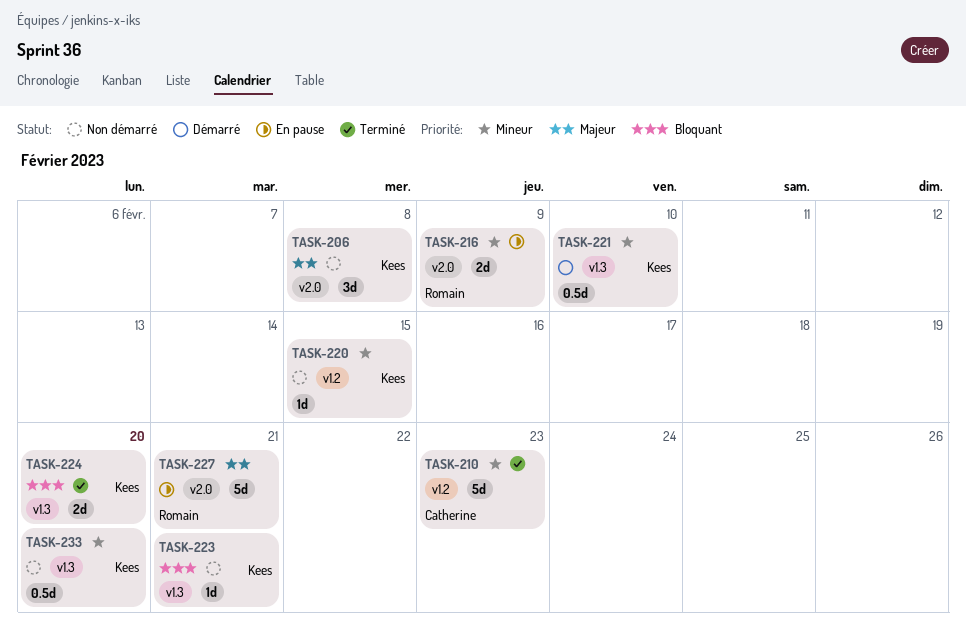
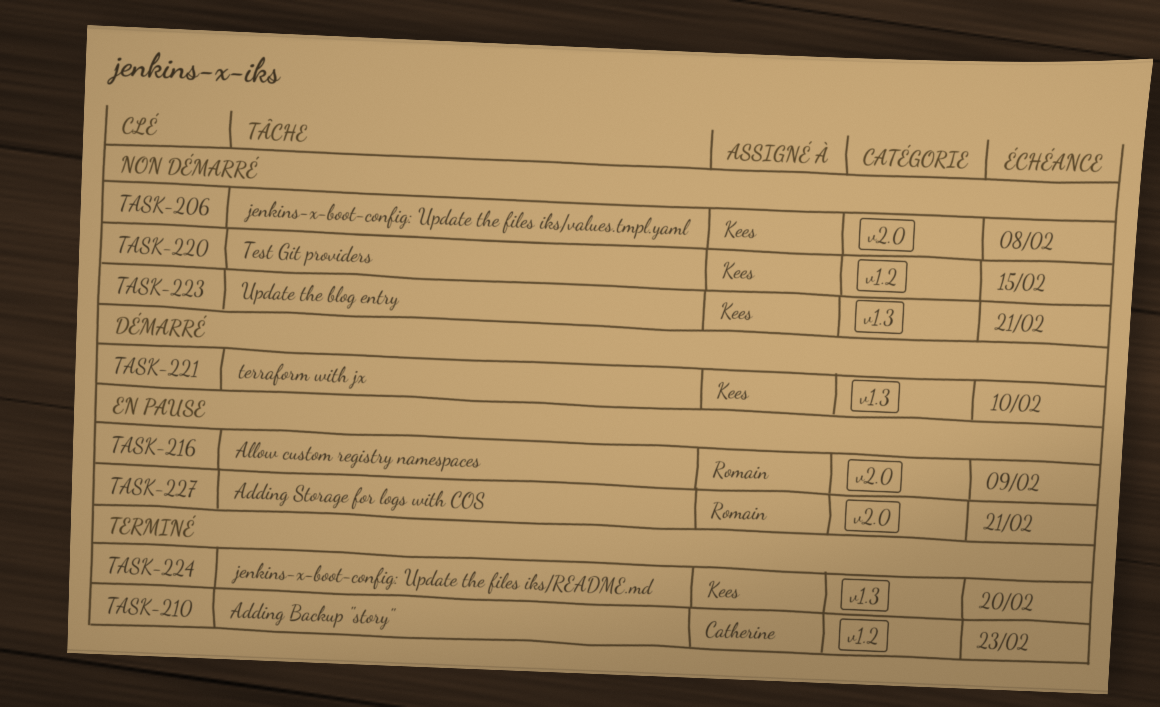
TASK-233: present -> none

